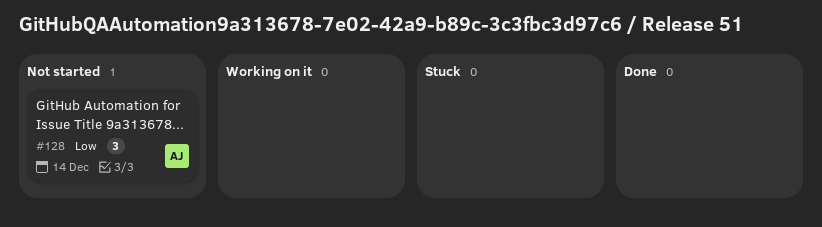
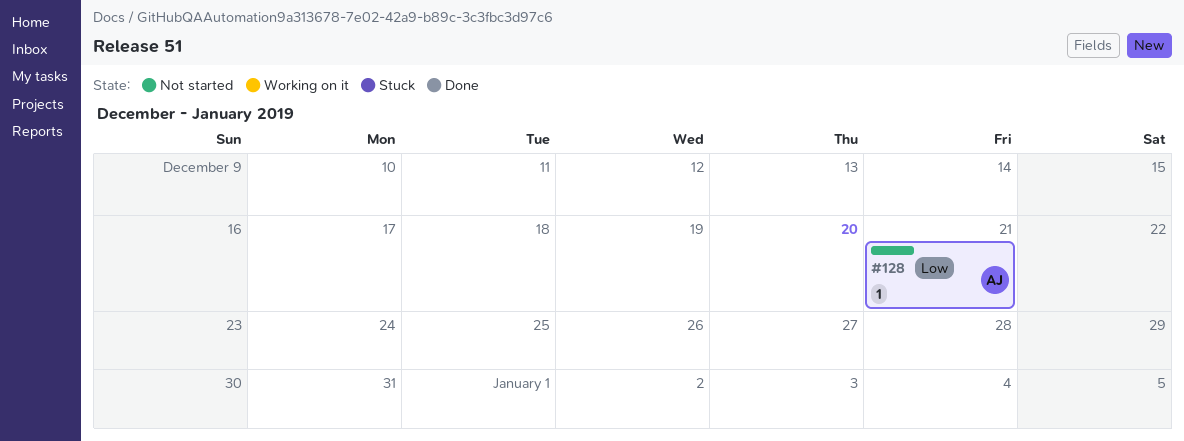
#128, estimate: 3 -> 1
#128, due: Dec 14 -> Dec 21

